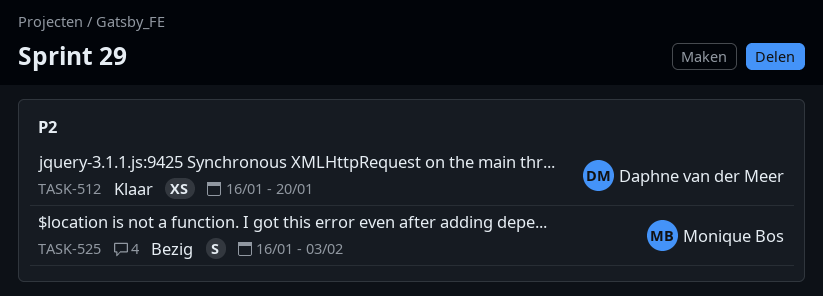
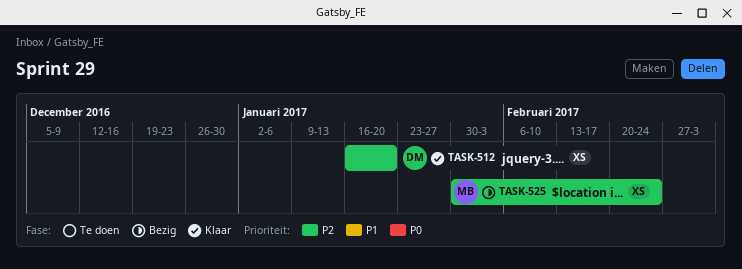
TASK-525, estimate: S -> XS
TASK-525, start: Jan 16 -> Jan 30
TASK-525, due: Feb 3 -> Feb 24

